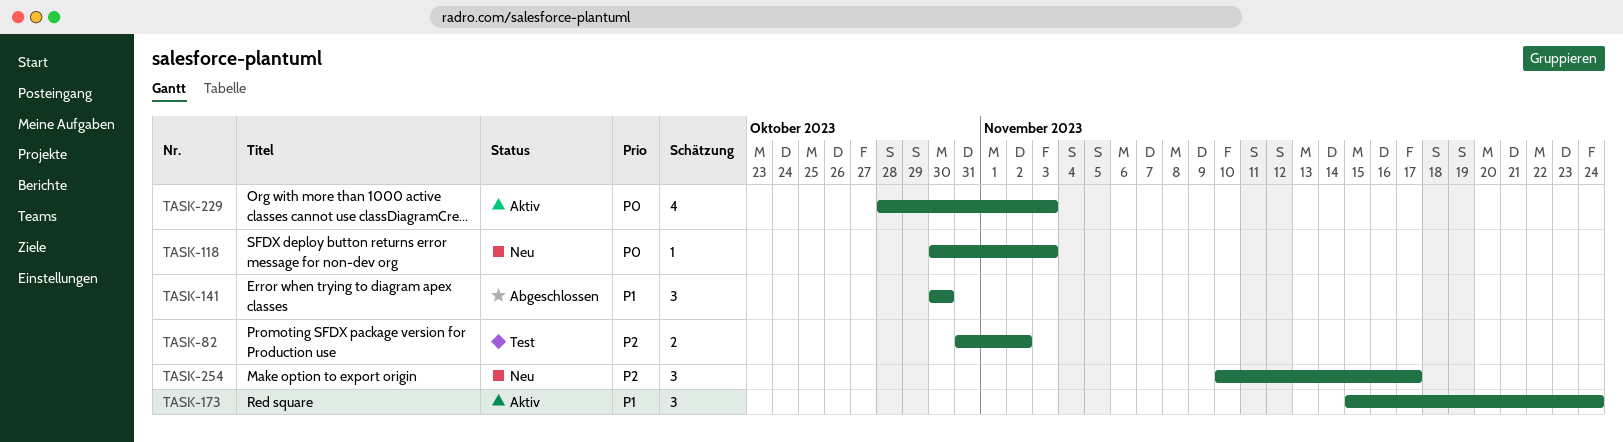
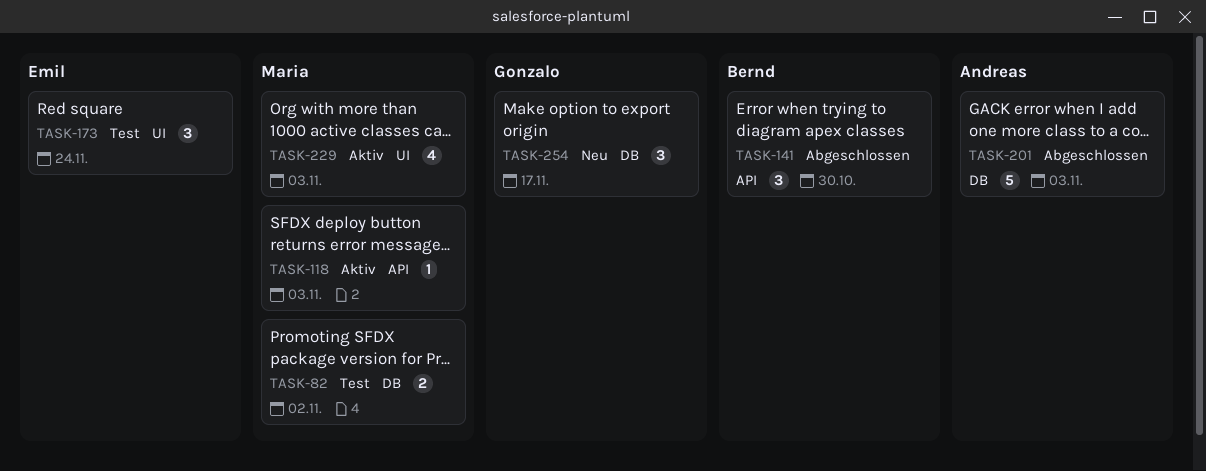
TASK-118, status: Neu -> Aktiv
TASK-173, status: Aktiv -> Test
TASK-201: none -> present

